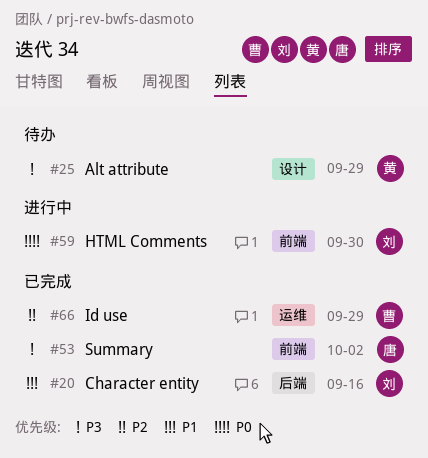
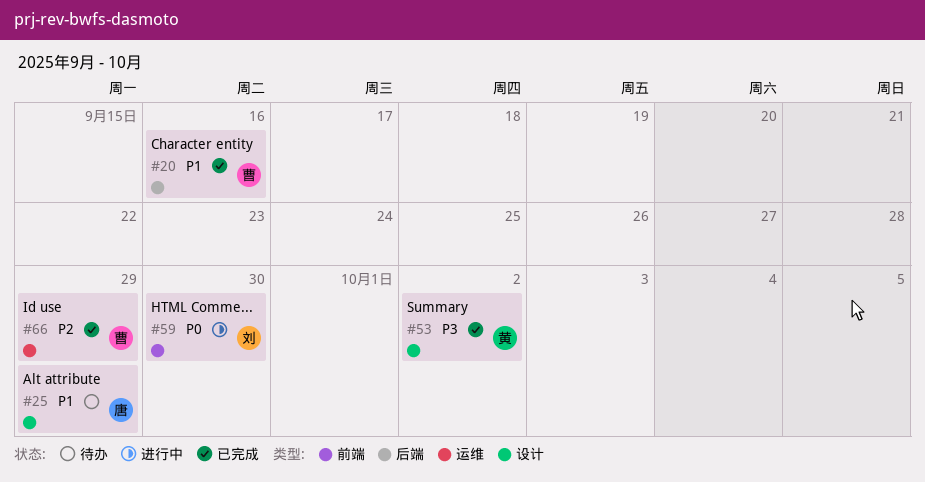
#20, owner: 刘 -> 曹
#25, owner: 黄 -> 唐
#25, priority: P3 -> P1
#53, owner: 唐 -> 黄
#53, label: 前端 -> 设计

